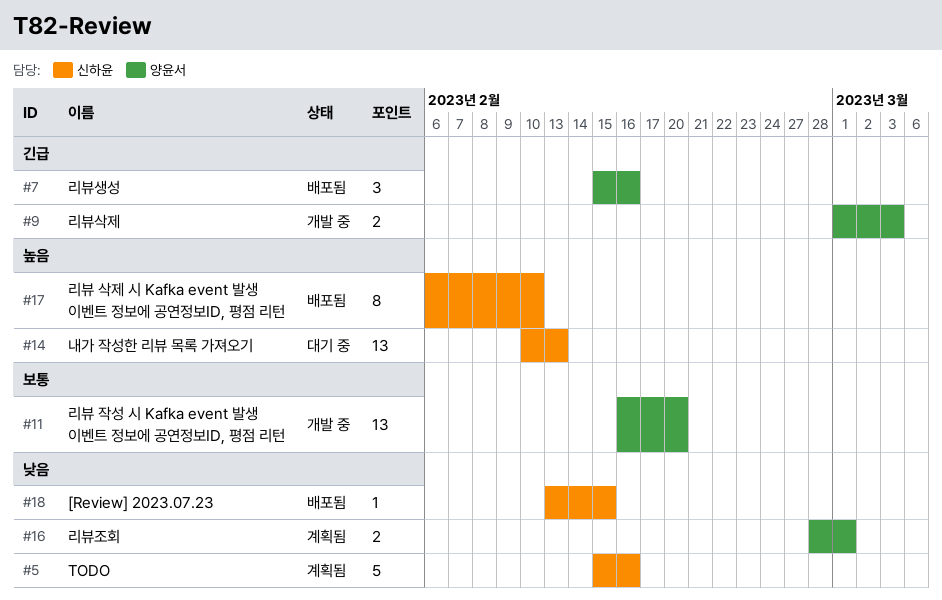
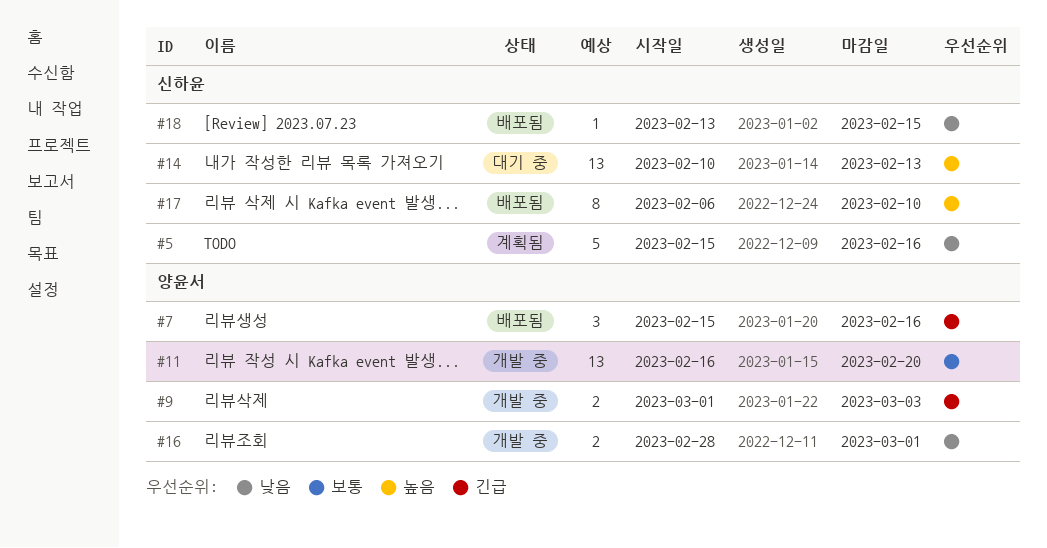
#16, status: 계획됨 -> 개발 중

